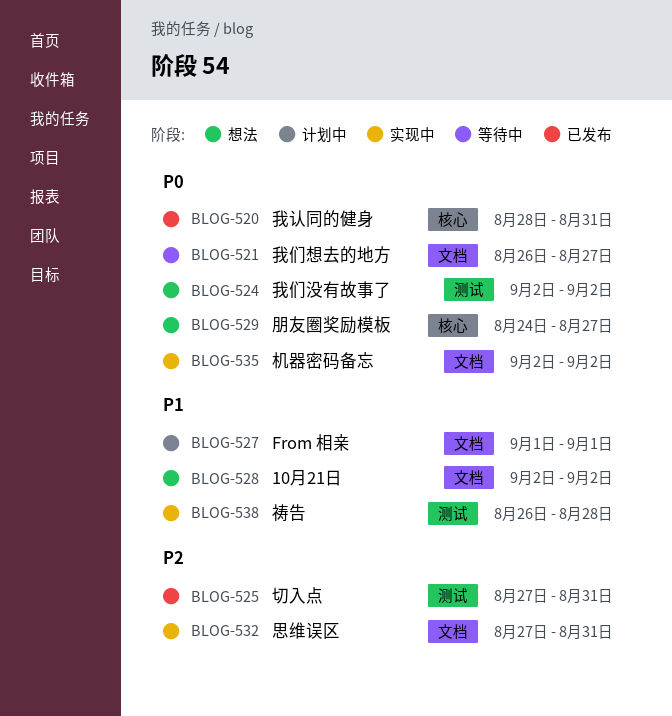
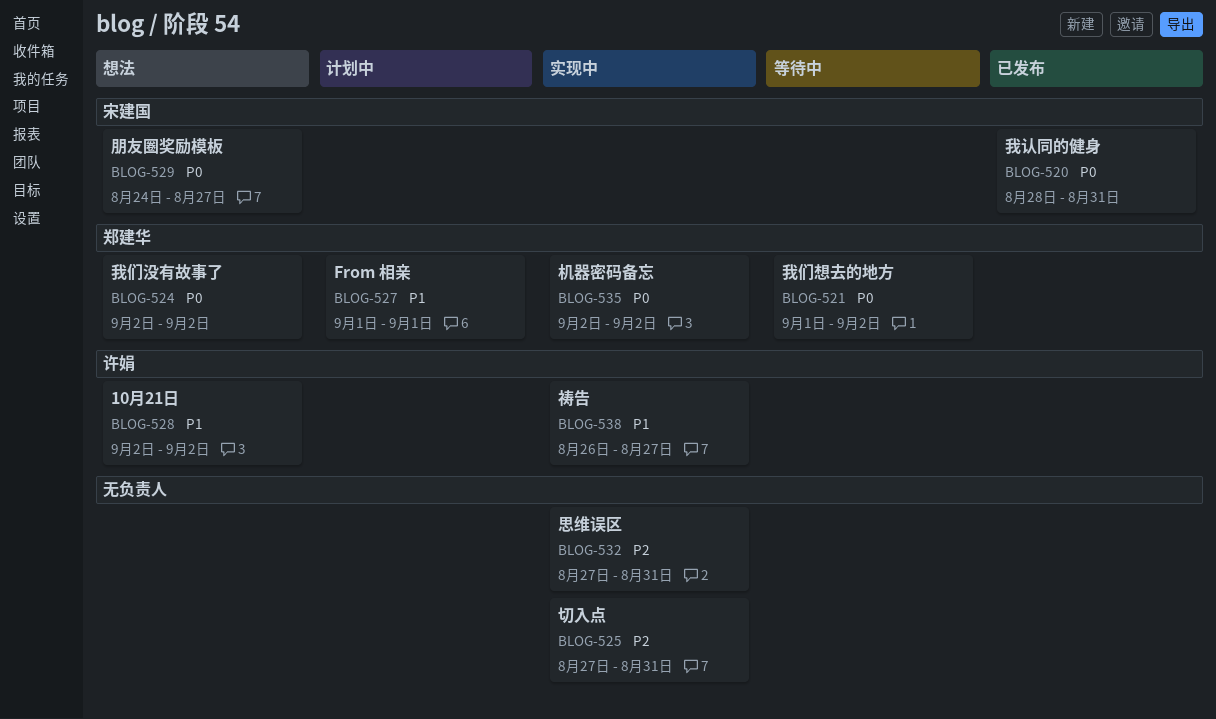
BLOG-521, start: Aug 26 -> Sep 1
BLOG-521, due: Aug 27 -> Sep 2
BLOG-525, status: 已发布 -> 实现中
BLOG-538, due: Aug 28 -> Aug 27

